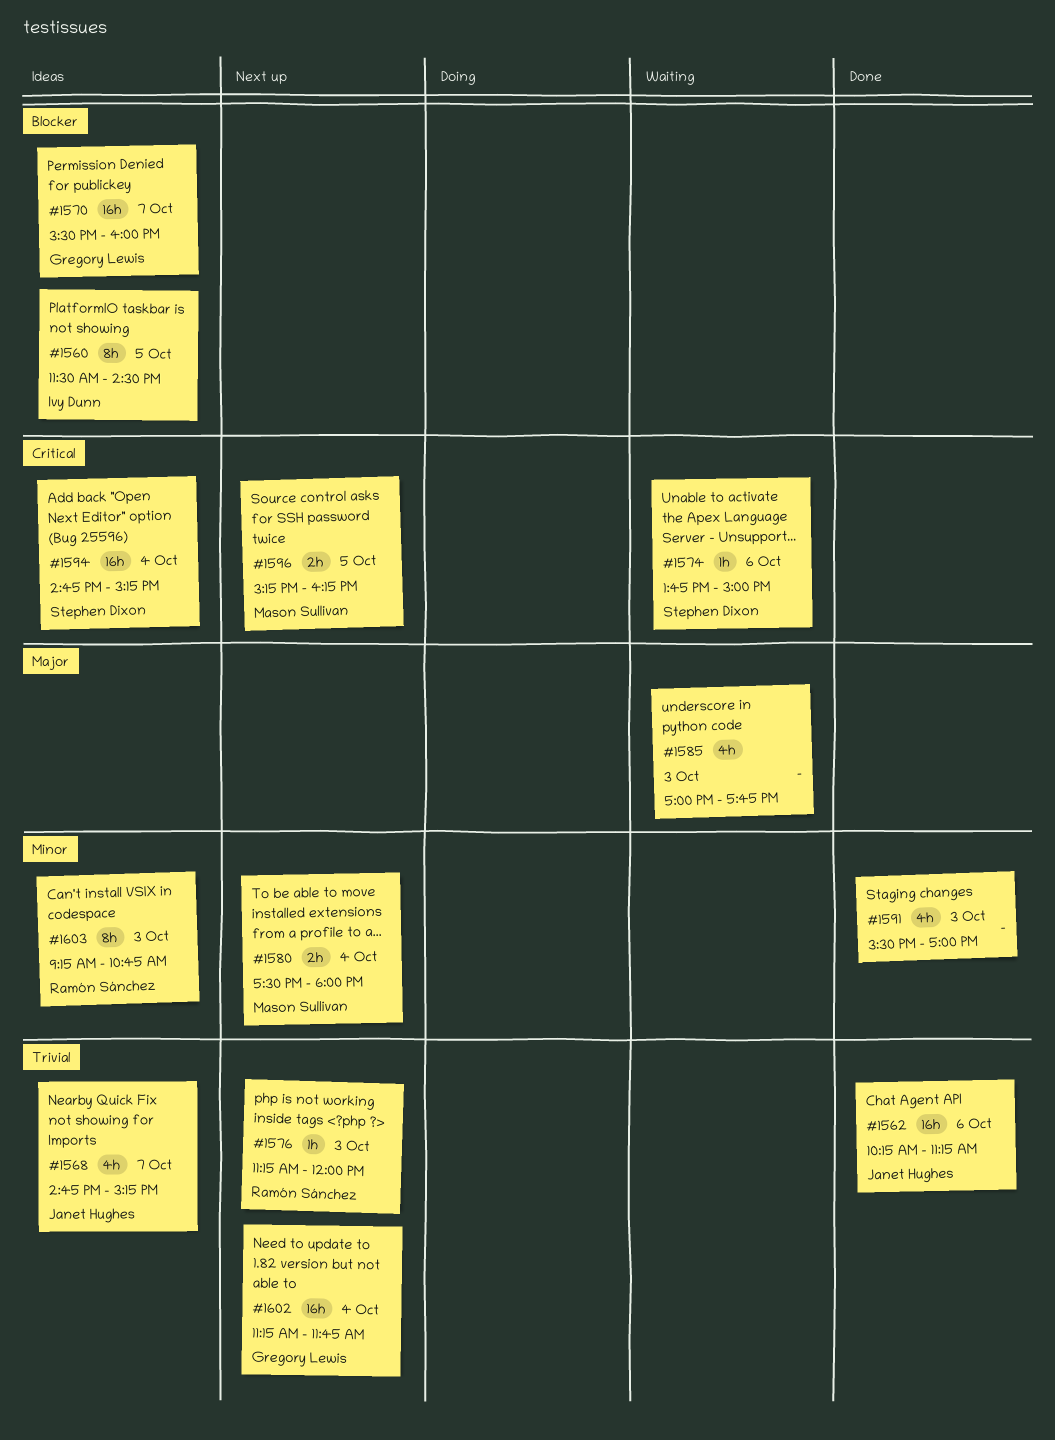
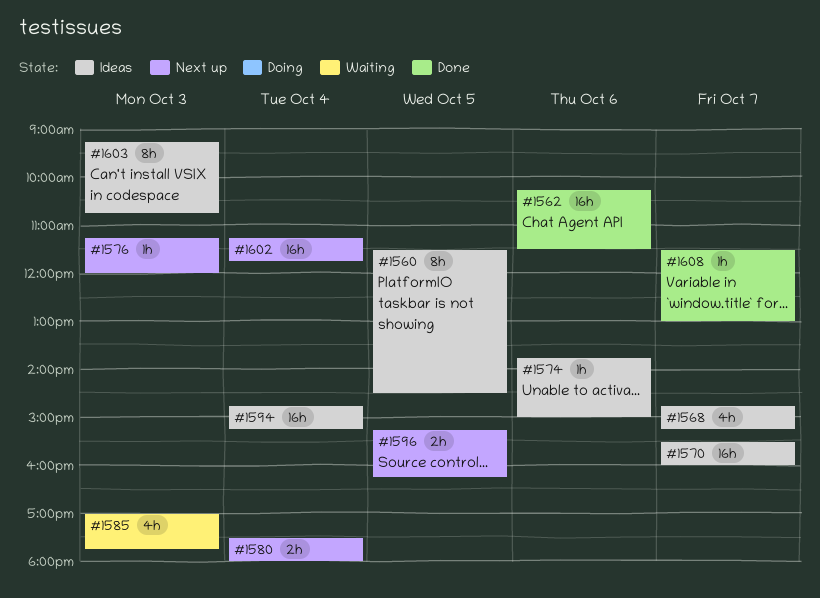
#1562, ends: 11:15 -> 11:30
#1574, status: Waiting -> Ideas
#1591: present -> none
#1608: none -> present

